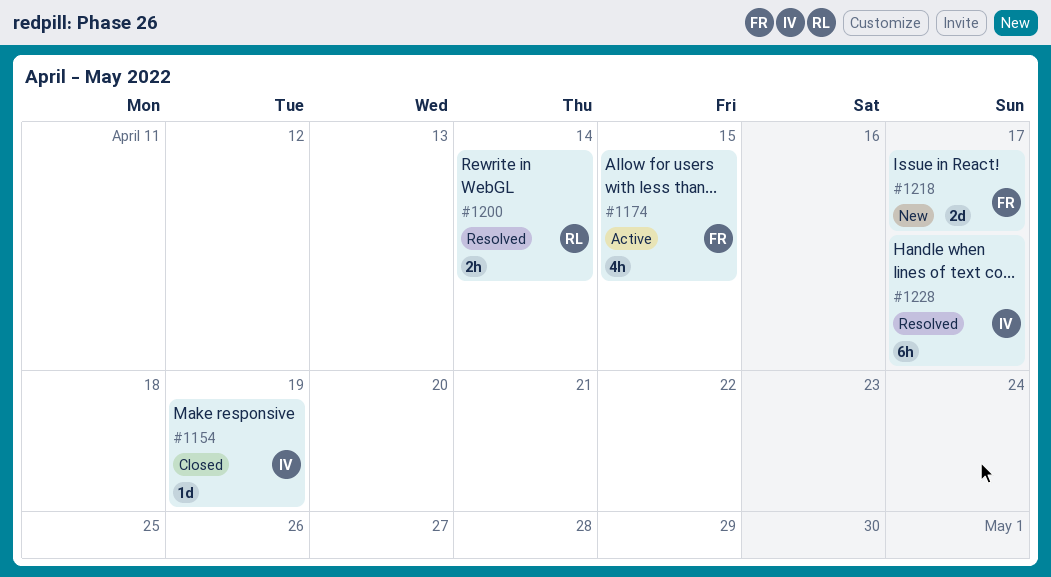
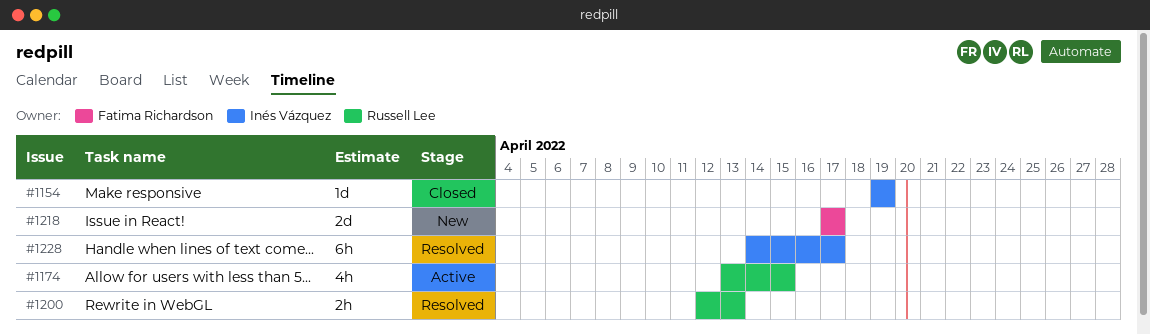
#1174, owner: Fatima Richardson -> Russell Lee
#1200, due: Apr 14 -> Apr 13

